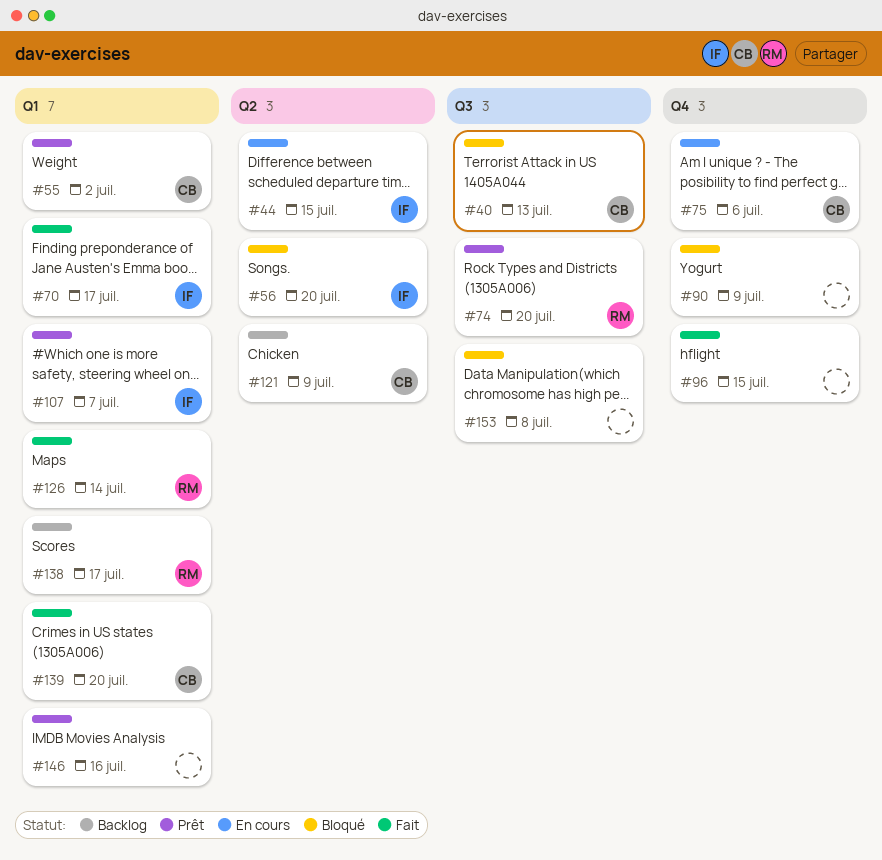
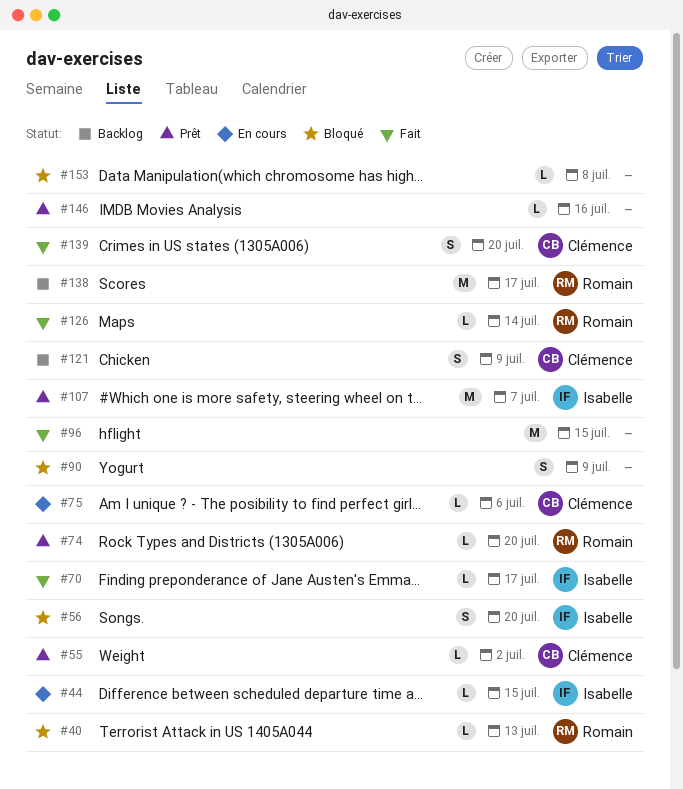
#40, owner: Clémence -> Romain

